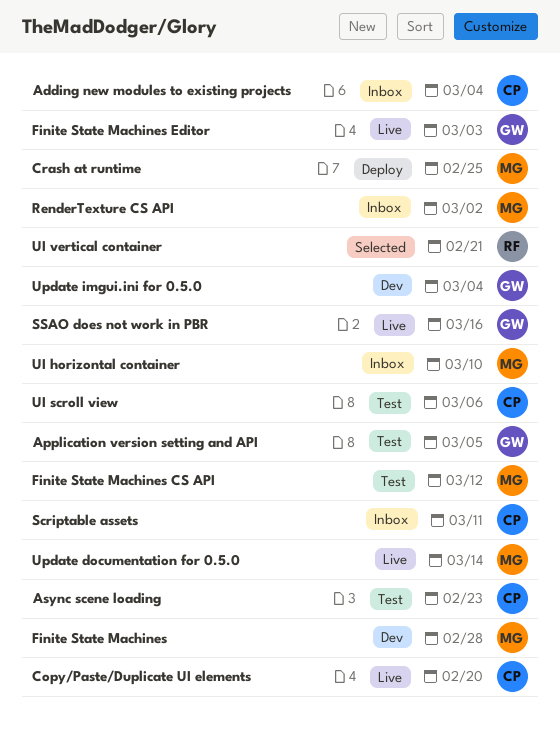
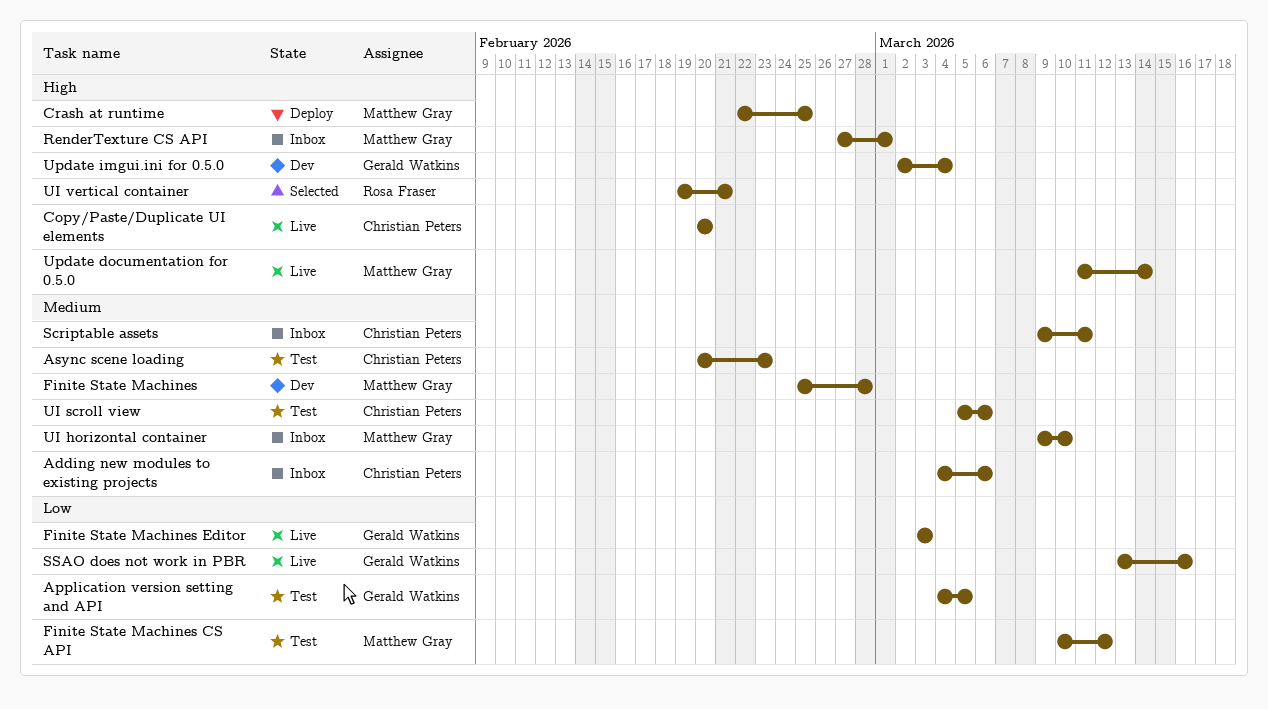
Adding new modules to existing projects, due: Mar 4 -> Mar 6
RenderTexture CS API, due: Mar 2 -> Mar 1

